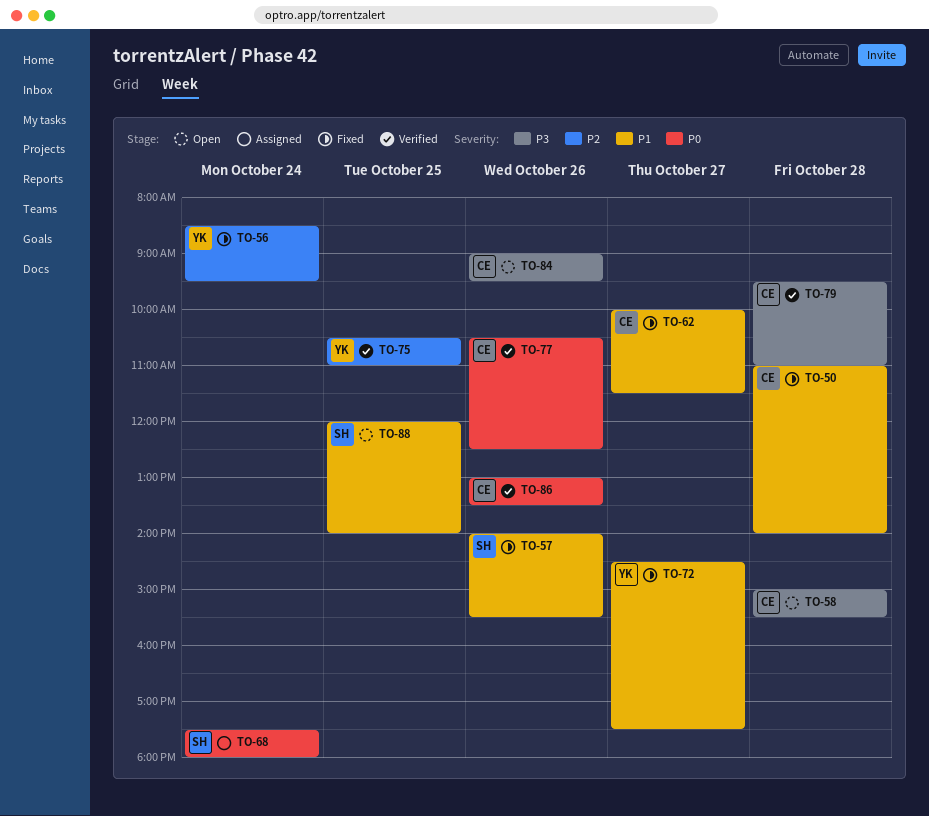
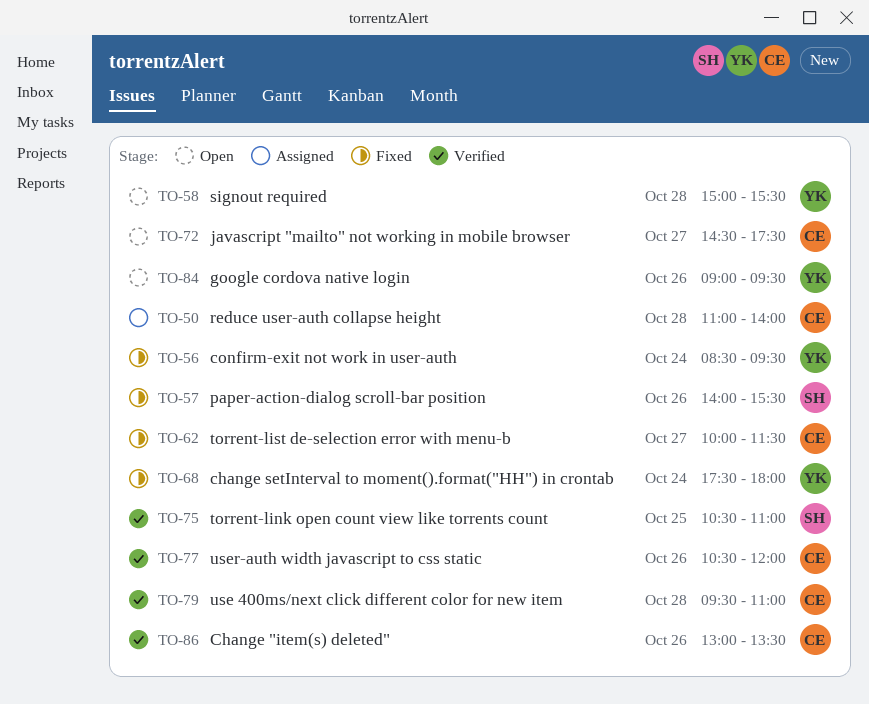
TO-50, status: Fixed -> Assigned
TO-58, owner: CE -> YK
TO-68, status: Assigned -> Fixed
TO-68, owner: SH -> YK
TO-72, status: Fixed -> Open
TO-72, owner: YK -> CE
TO-75, owner: YK -> SH
TO-77, ends: 12:30 -> 12:00
TO-84, owner: CE -> YK
TO-88: present -> none

